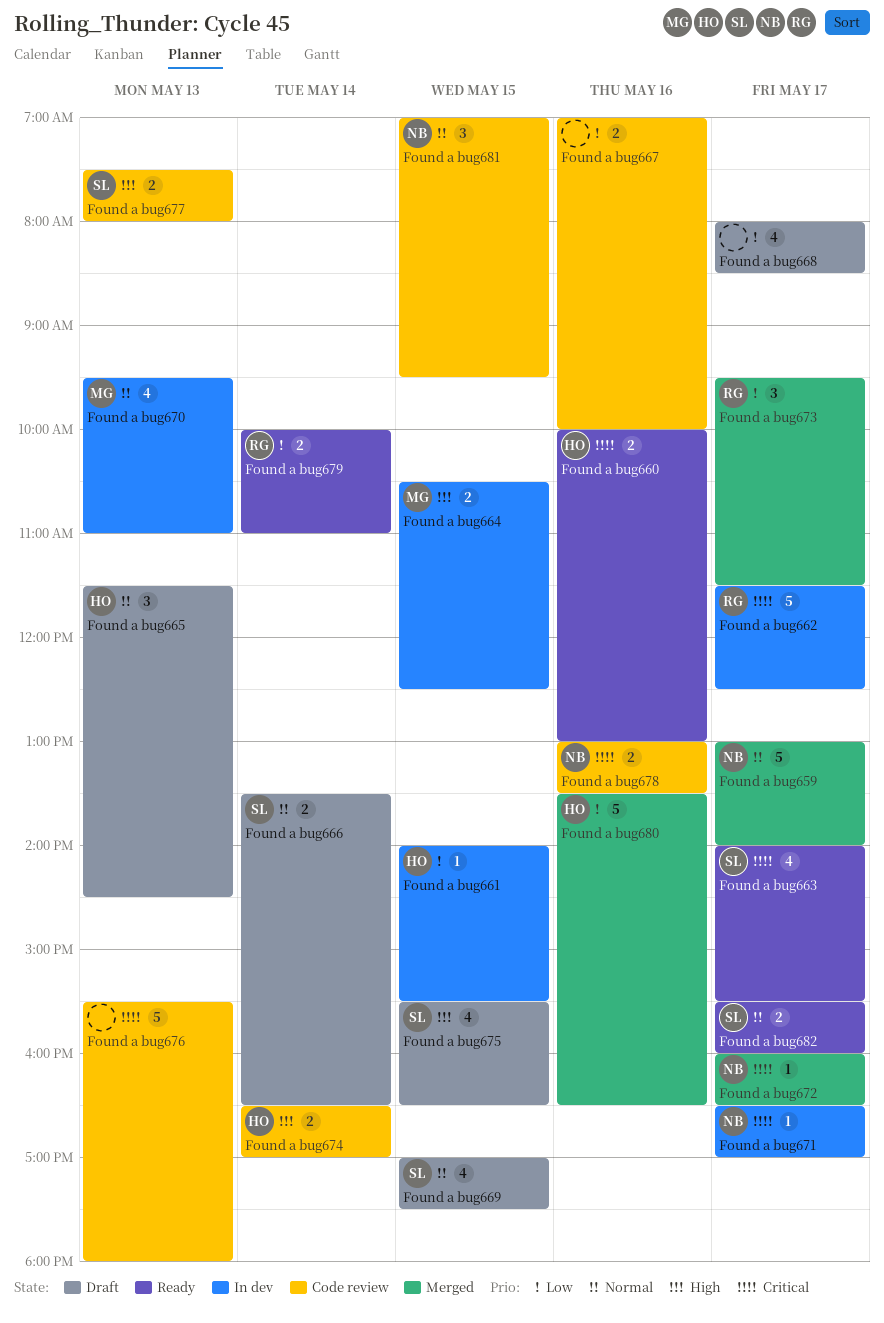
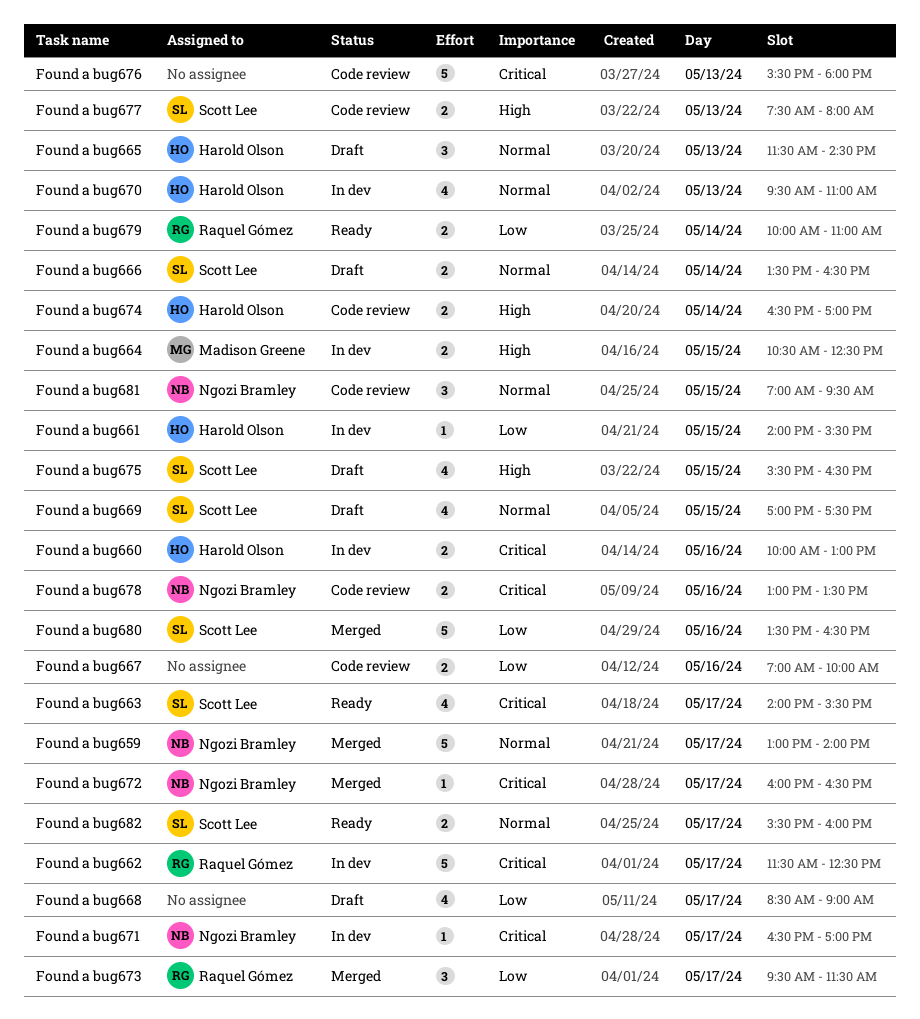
Found a bug660, status: Ready -> In dev
Found a bug668, begins: 08:00 -> 08:30
Found a bug668, ends: 08:30 -> 09:00
Found a bug670, owner: Madison Greene -> Harold Olson
Found a bug680, owner: Harold Olson -> Scott Lee

